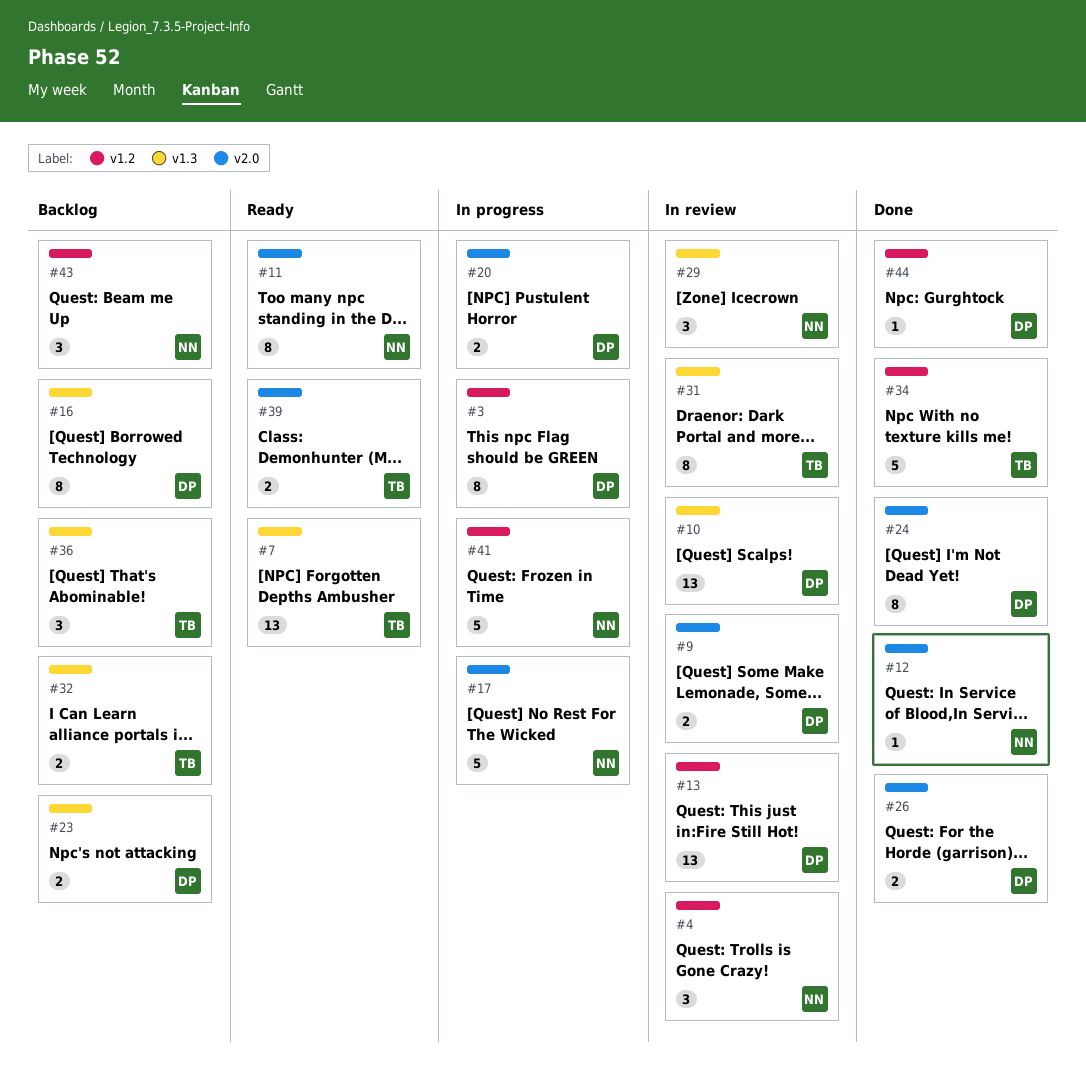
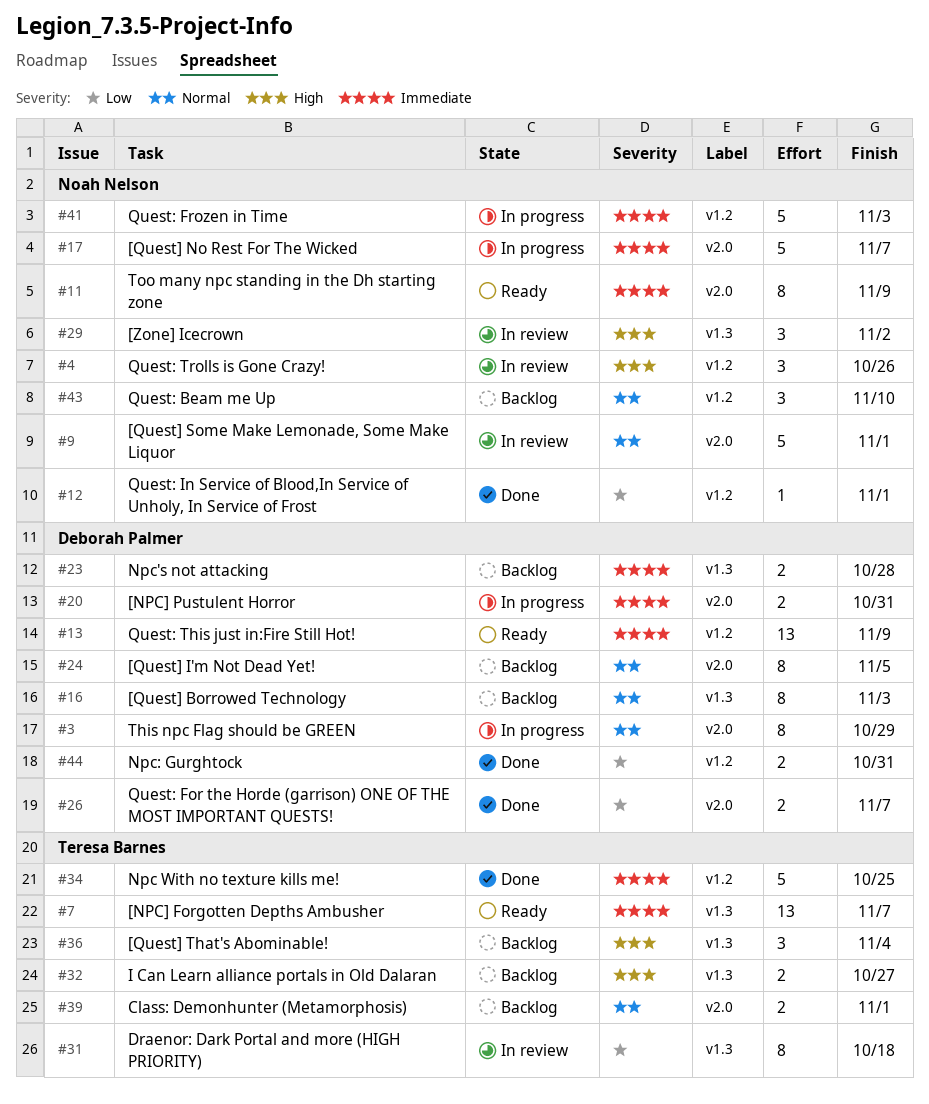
#3, label: v1.2 -> v2.0
#9, owner: Deborah Palmer -> Noah Nelson
#9, estimate: 2 -> 5
#10: present -> none
#12, label: v2.0 -> v1.2
#13, status: In review -> Ready
#24, status: Done -> Backlog
#39, status: Ready -> Backlog
#44, estimate: 1 -> 2

